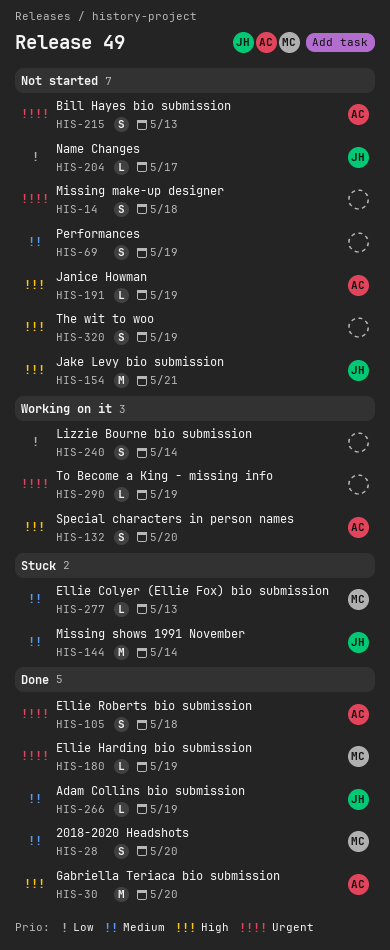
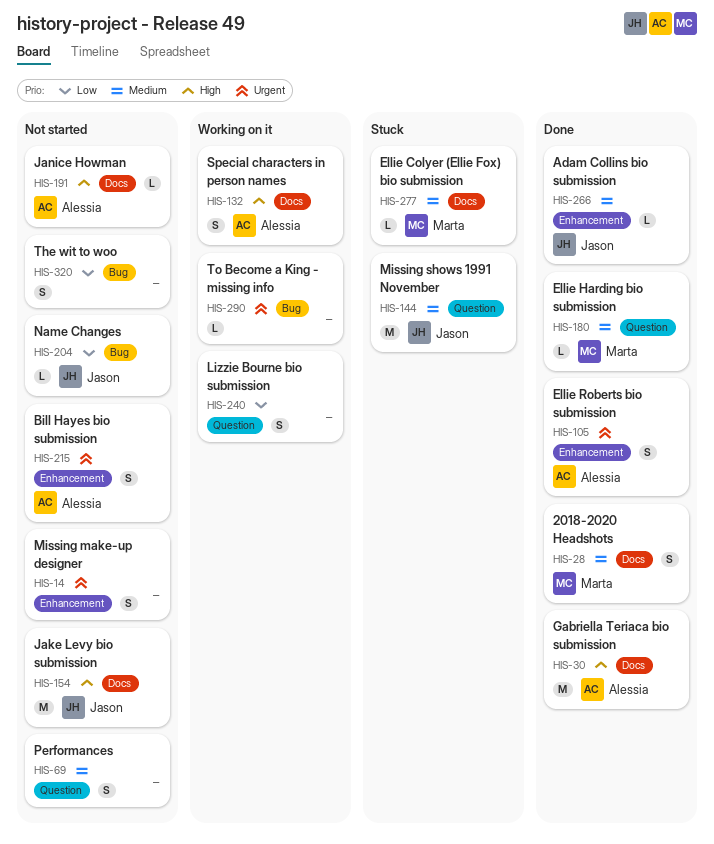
HIS-180, priority: Urgent -> Medium
HIS-320, priority: High -> Low

